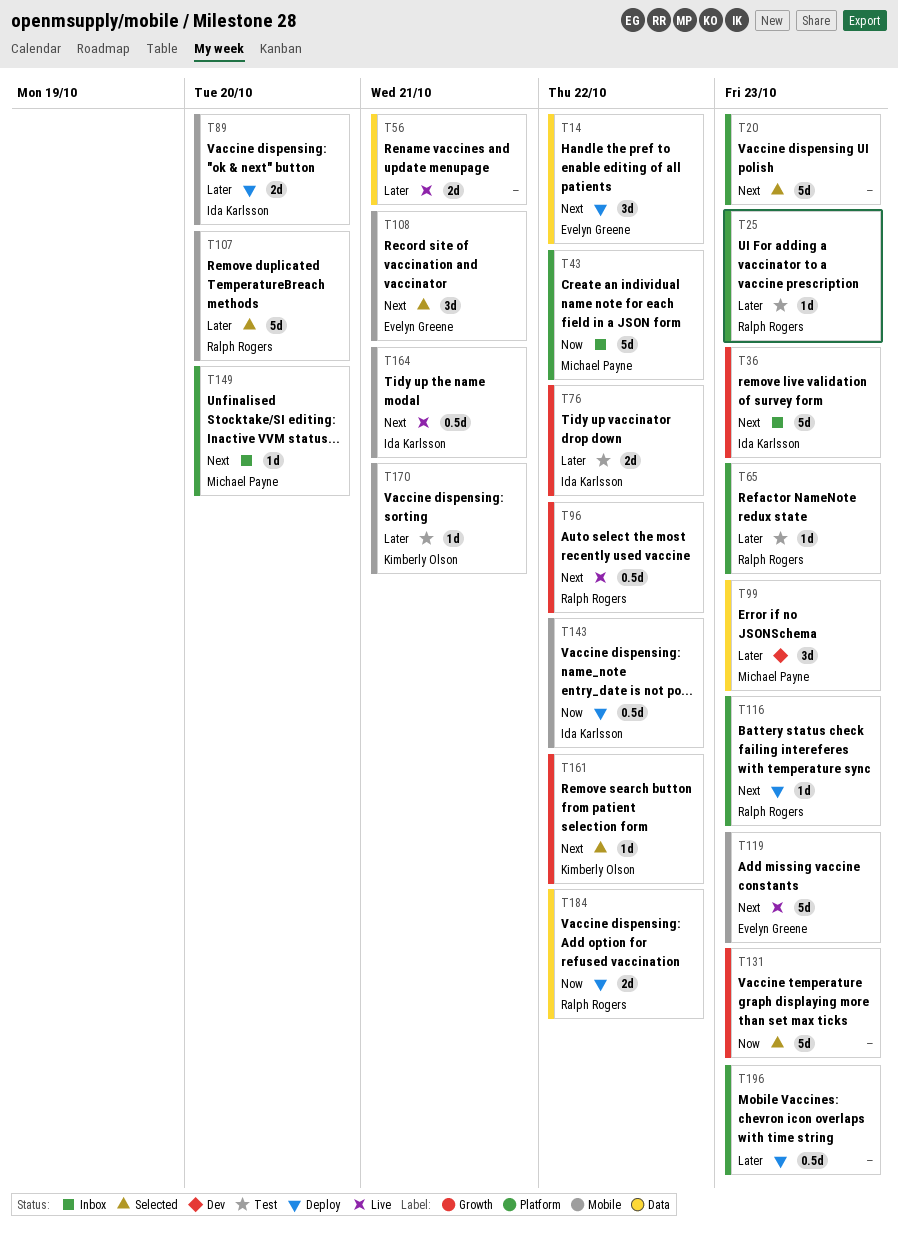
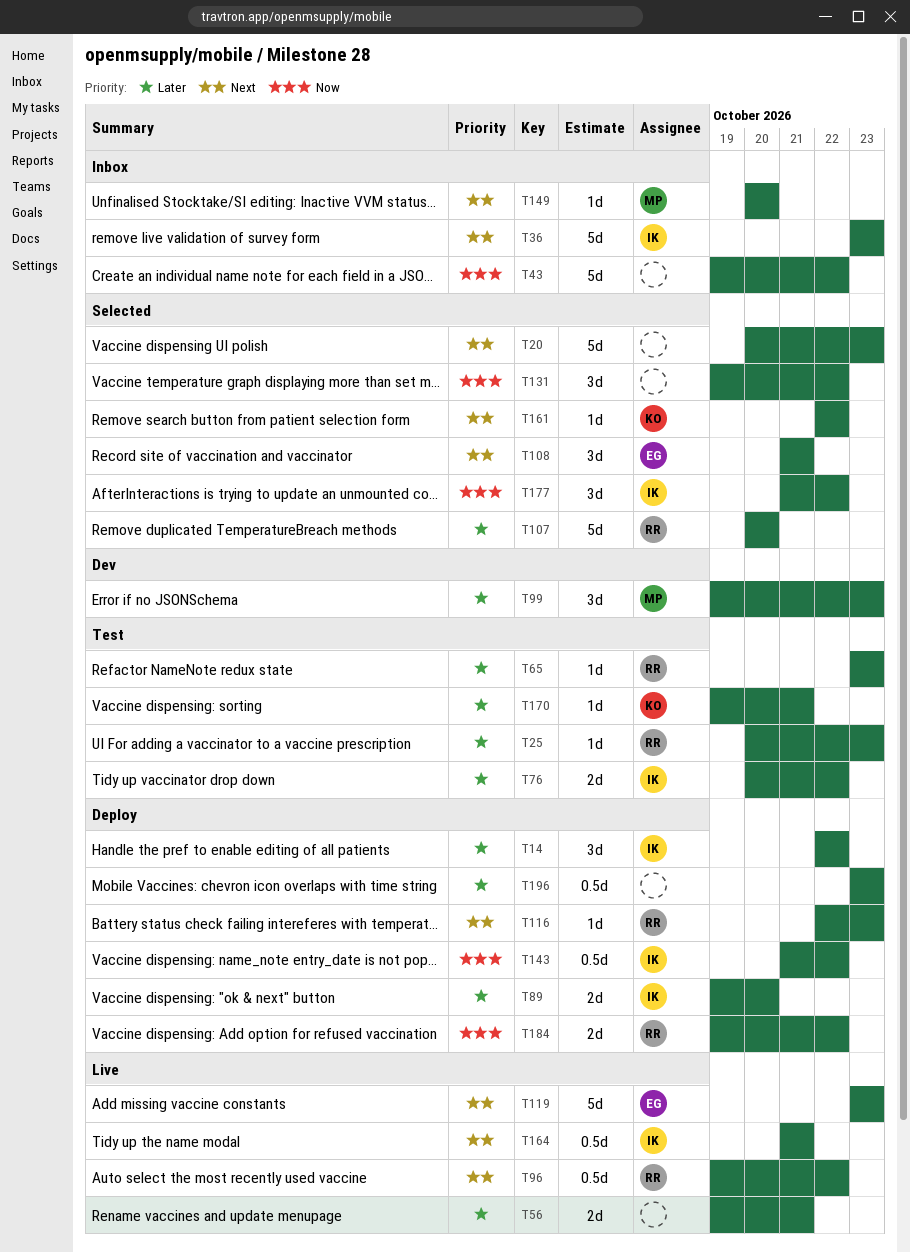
T14, owner: Evelyn Greene -> Ida Karlsson
T14, priority: Next -> Later
T43, owner: Michael Payne -> none
T131, estimate: 5d -> 3d
T131, due: Oct 23 -> Oct 22
T177: none -> present

